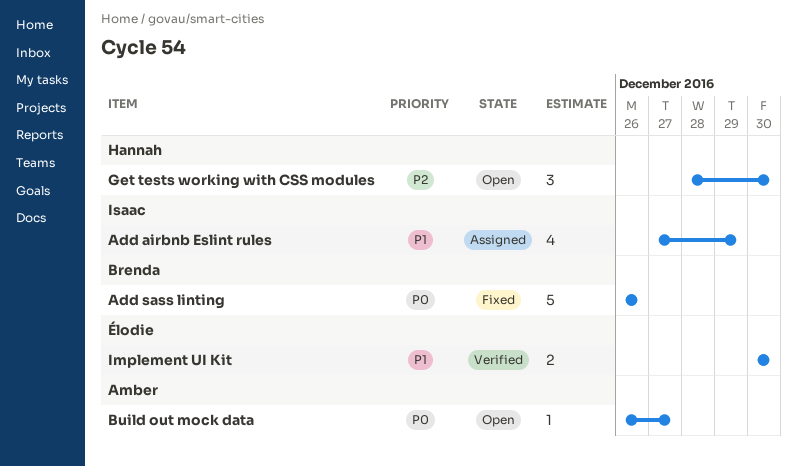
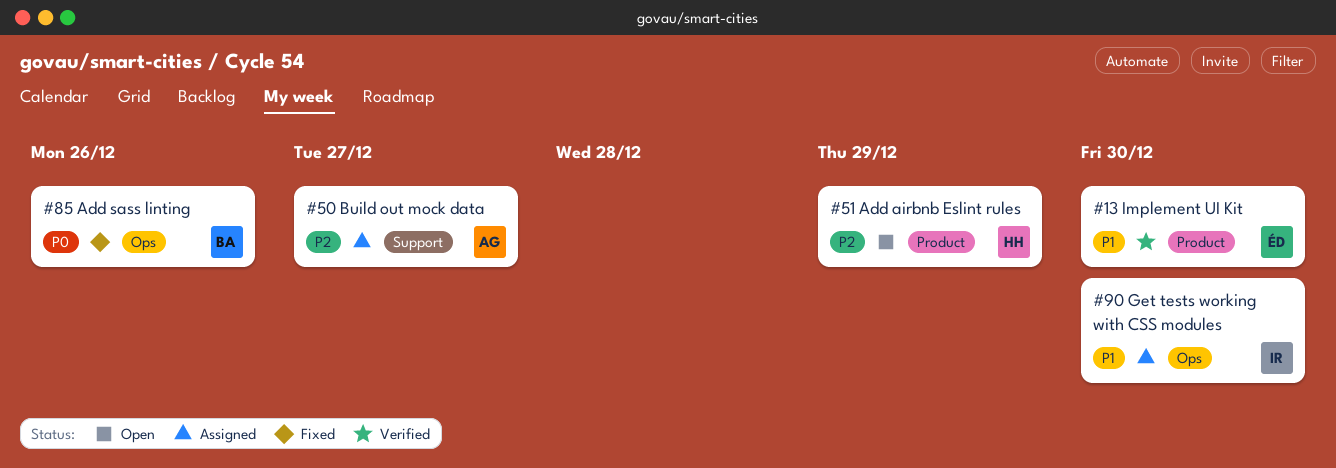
Add airbnb Eslint rules, status: Assigned -> Open
Add airbnb Eslint rules, owner: Isaac -> Hannah
Add airbnb Eslint rules, priority: P1 -> P2
Build out mock data, status: Open -> Assigned
Build out mock data, priority: P0 -> P2
Get tests working with CSS modules, status: Open -> Assigned
Get tests working with CSS modules, owner: Hannah -> Isaac
Get tests working with CSS modules, priority: P2 -> P1

